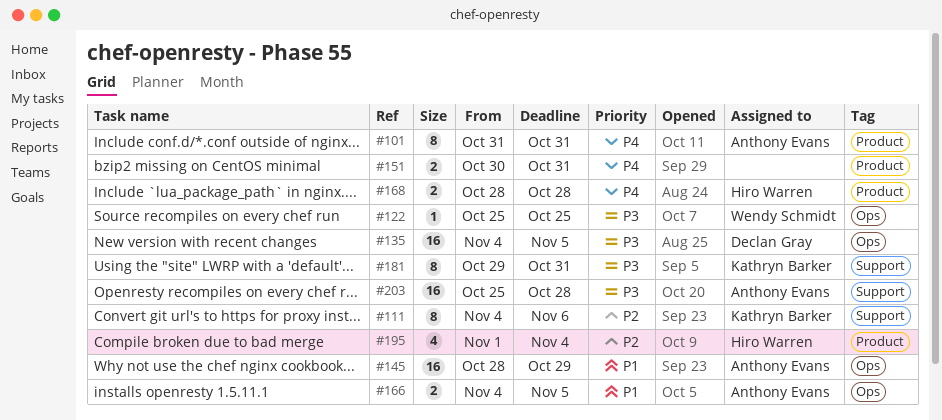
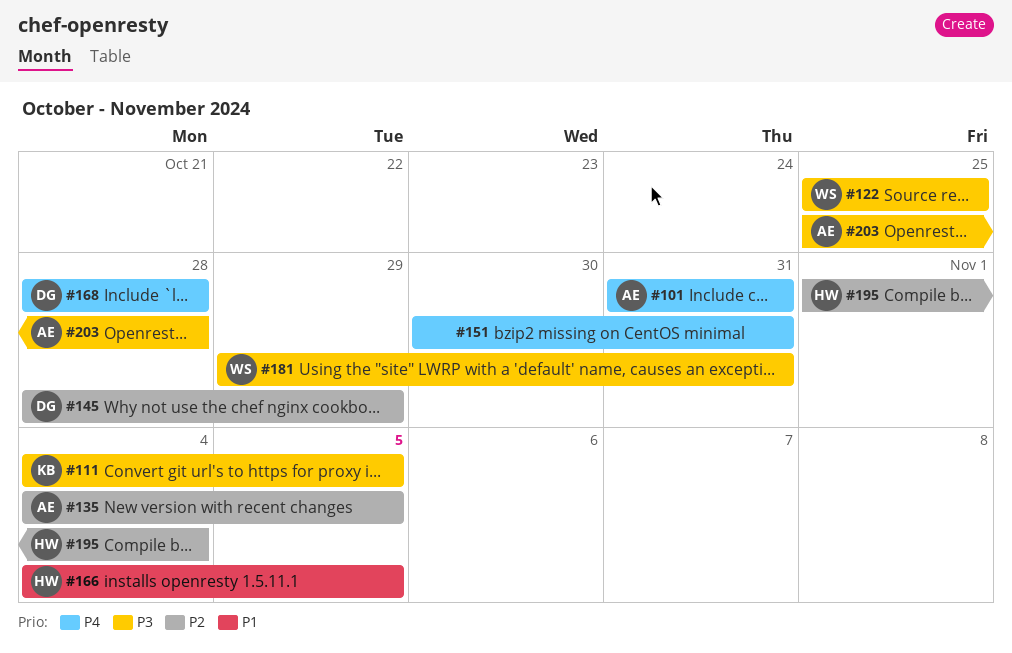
#111, priority: P2 -> P3
#111, due: Nov 6 -> Nov 5
#135, owner: Declan Gray -> Anthony Evans
#135, priority: P3 -> P2
#145, owner: Anthony Evans -> Declan Gray
#145, priority: P1 -> P2
#166, owner: Anthony Evans -> Hiro Warren
#168, owner: Hiro Warren -> Declan Gray
#181, owner: Kathryn Barker -> Wendy Schmidt

